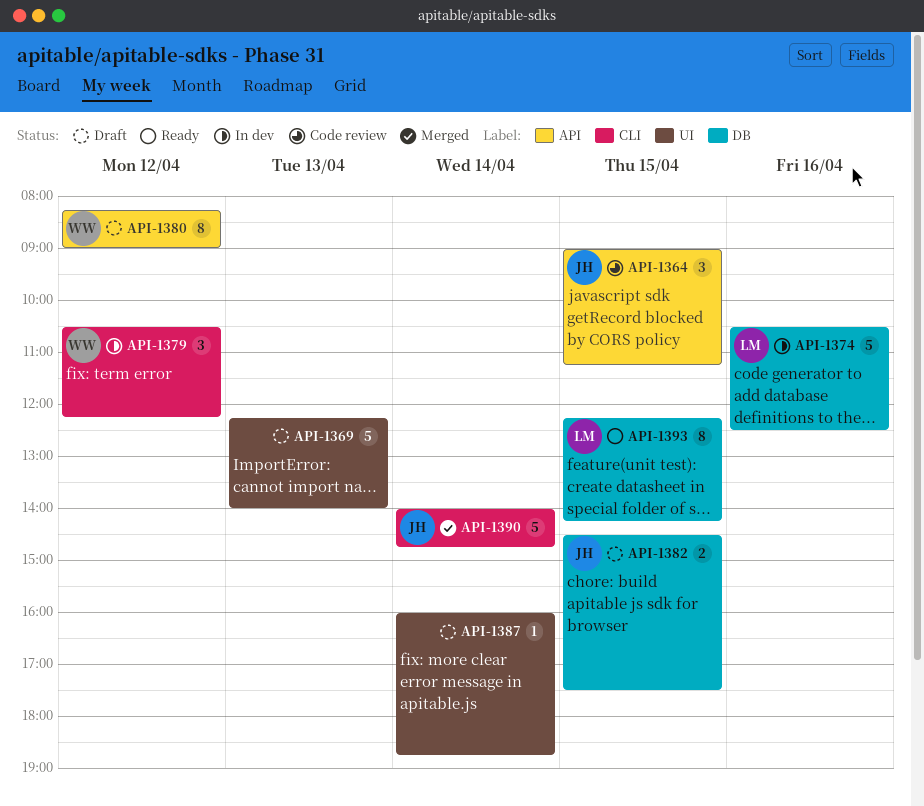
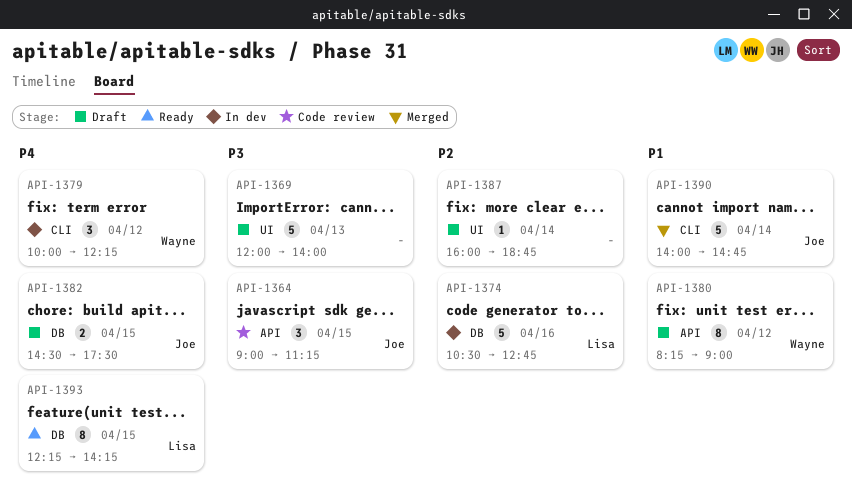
API-1369, begins: 12:15 -> 12:00
API-1374, ends: 12:30 -> 12:45
API-1379, begins: 10:30 -> 10:00

